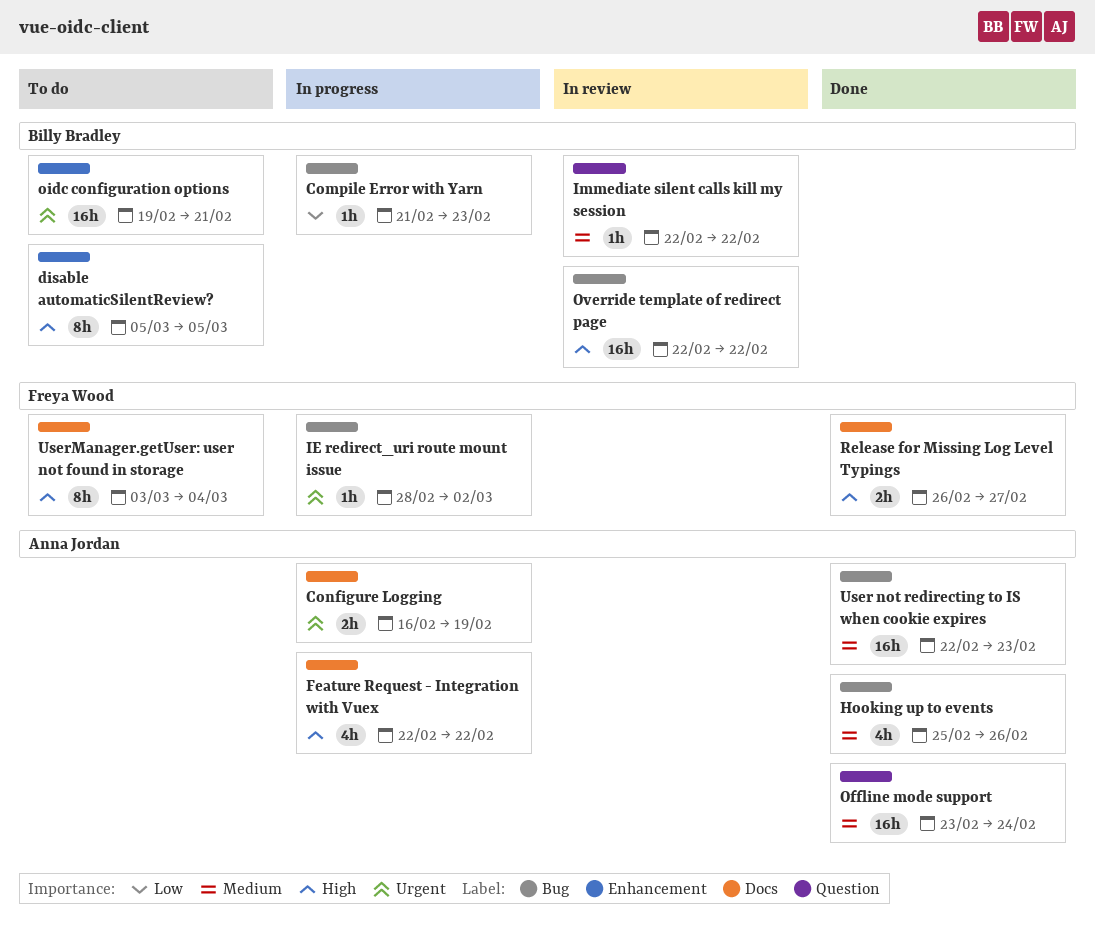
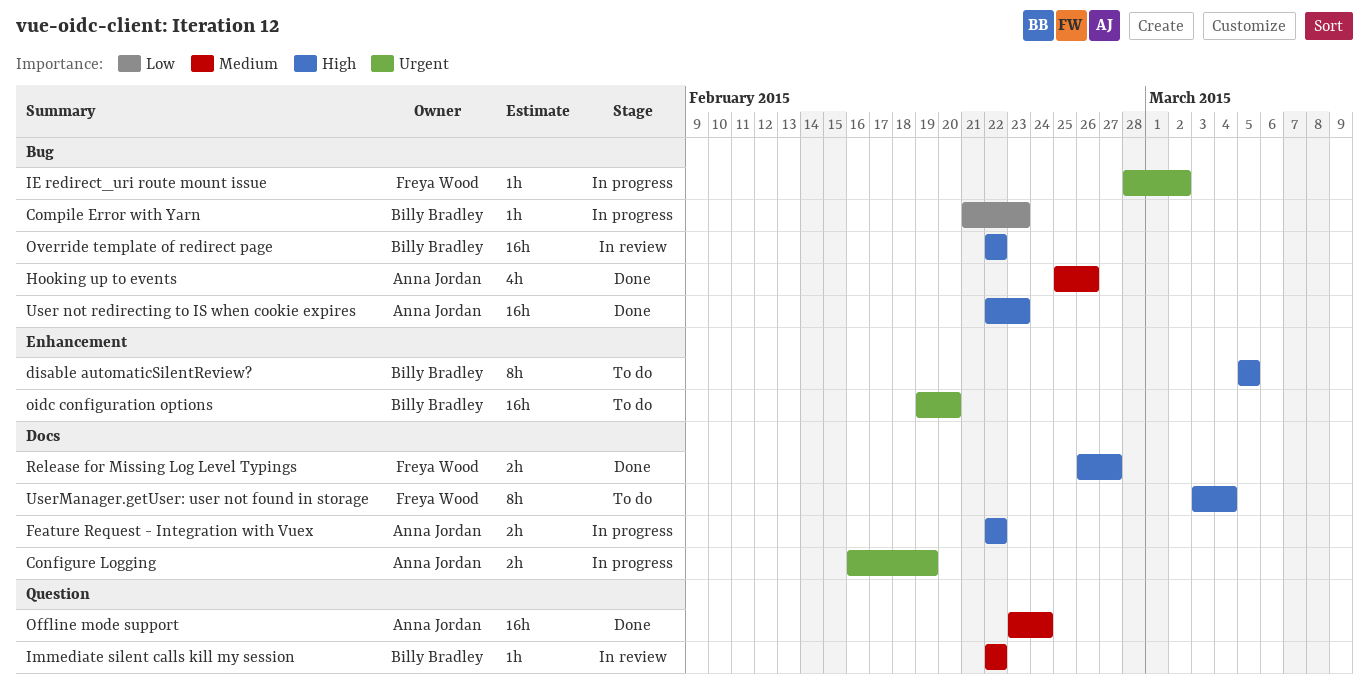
Feature Request - Integration with Vuex, estimate: 4h -> 2h
oidc configuration options, due: Feb 21 -> Feb 20
User not redirecting to IS when cookie expires, priority: Medium -> High

